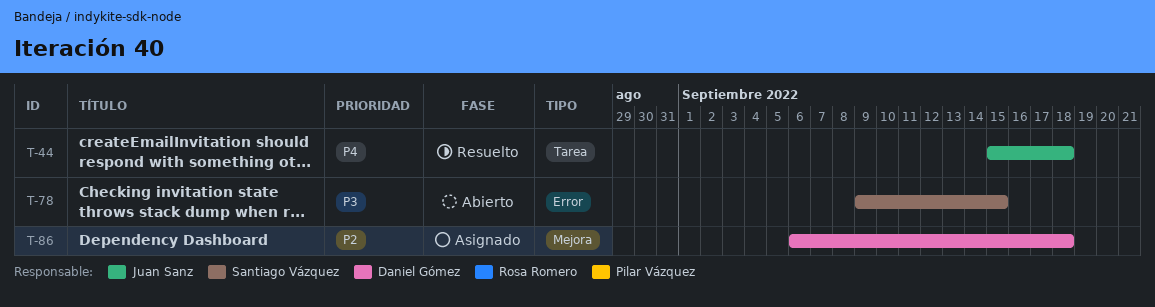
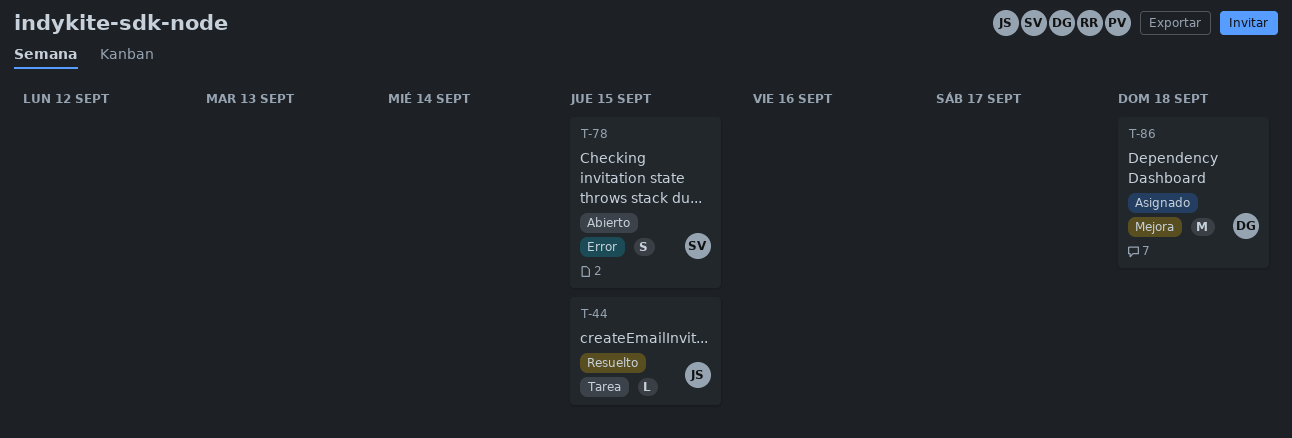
T-44, due: Sep 18 -> Sep 15

